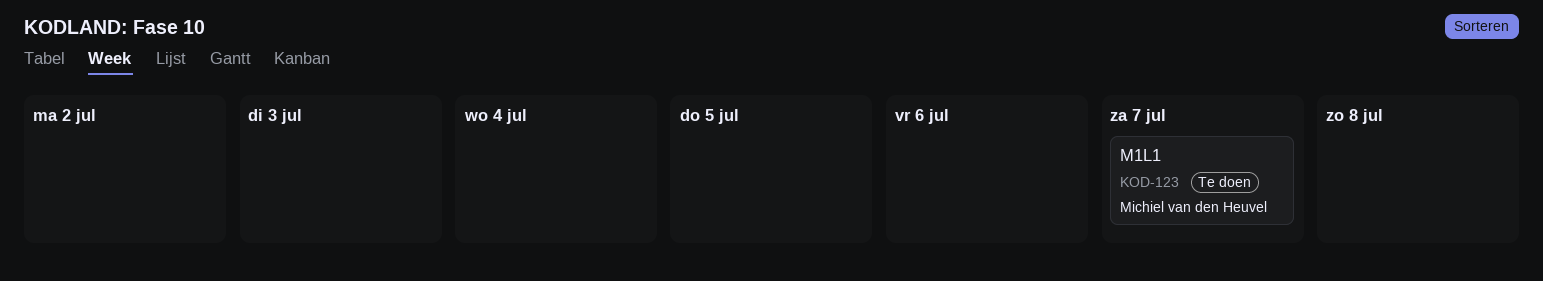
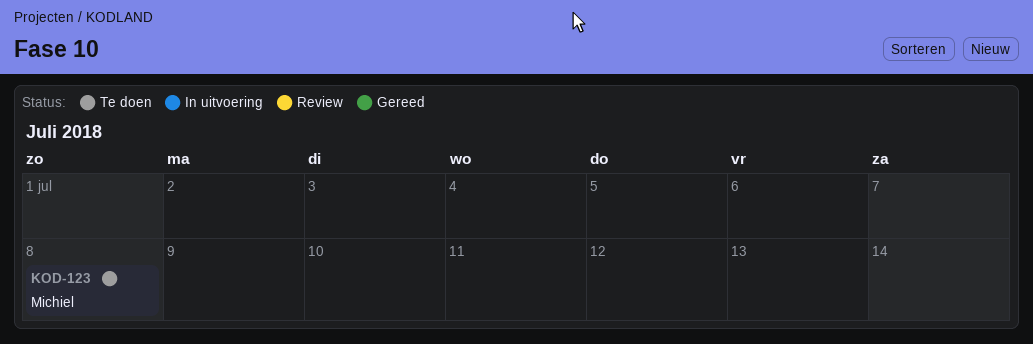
KOD-123, due: Jul 7 -> Jul 8

